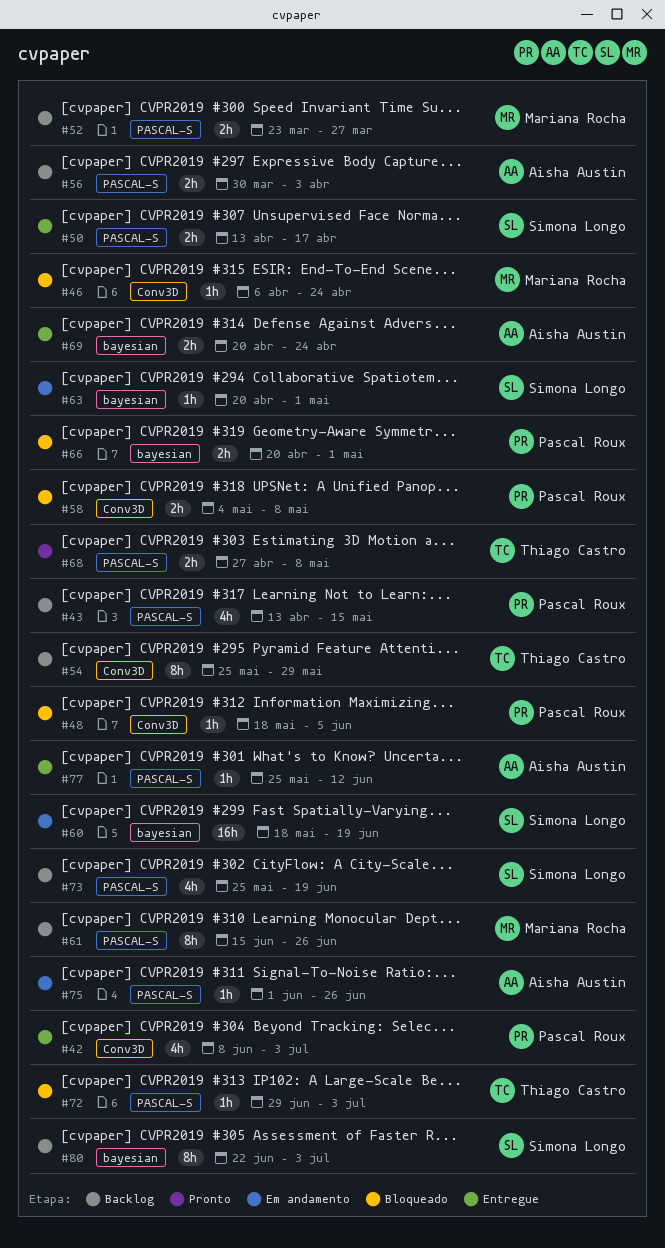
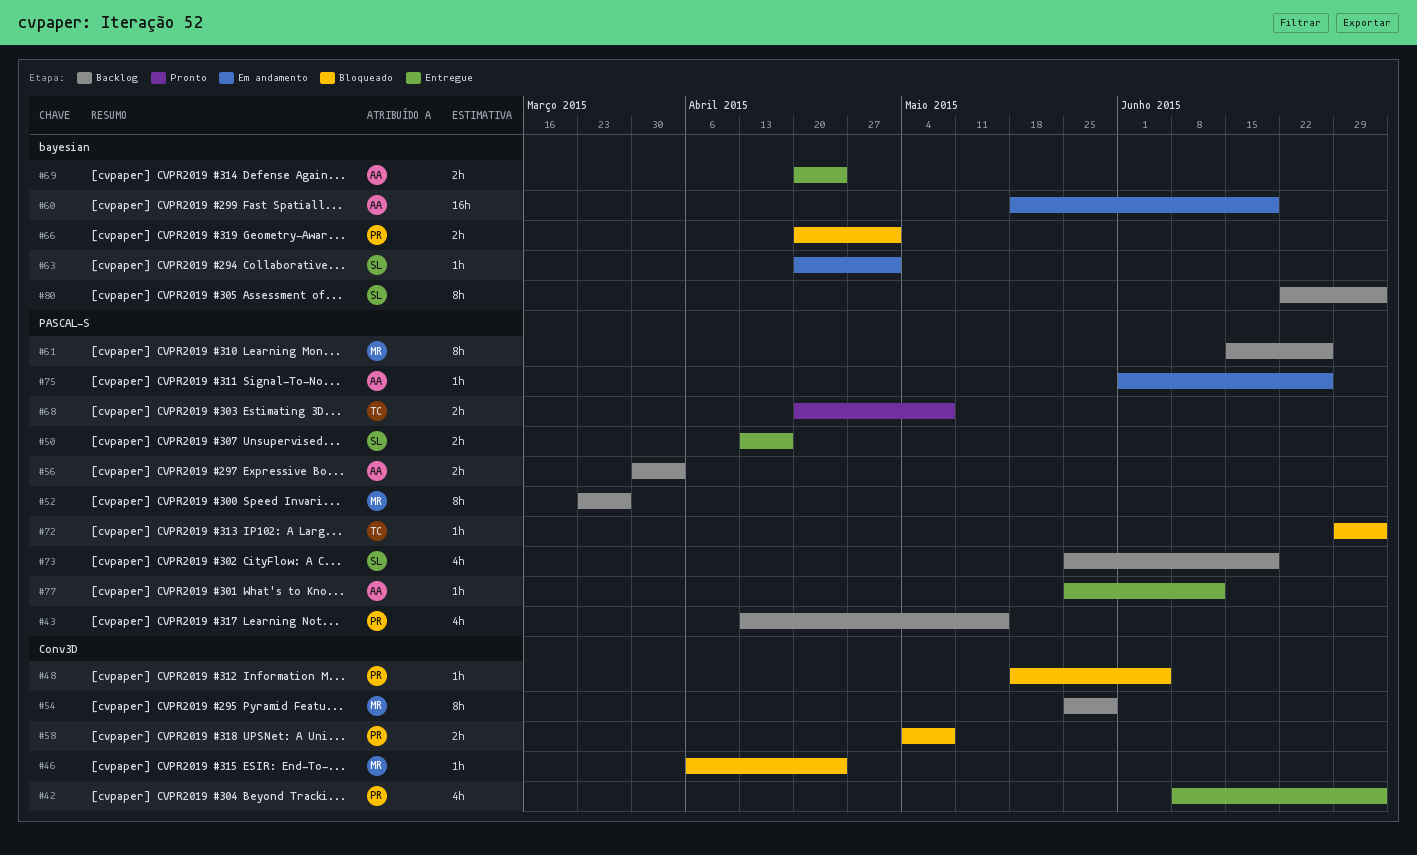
#52, estimate: 2h -> 8h
#54, owner: Thiago Castro -> Mariana Rocha
#60, owner: Simona Longo -> Aisha Austin
#68, start: Apr 27 -> Apr 20

